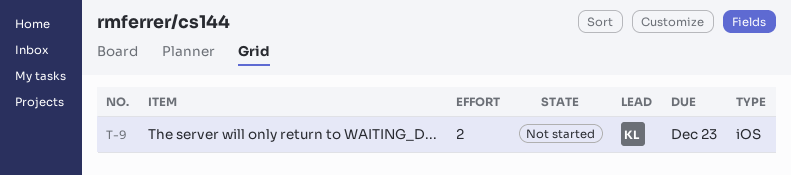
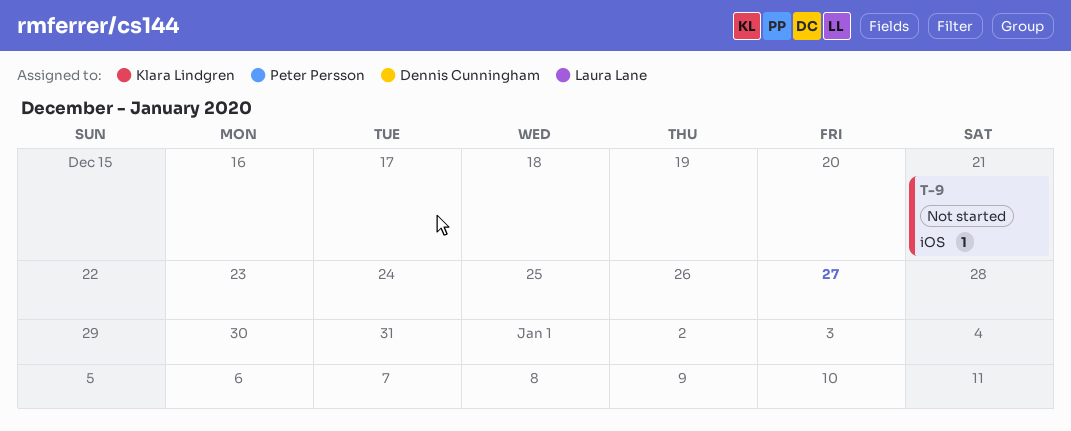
T-9, estimate: 2 -> 1
T-9, due: Dec 23 -> Dec 21

